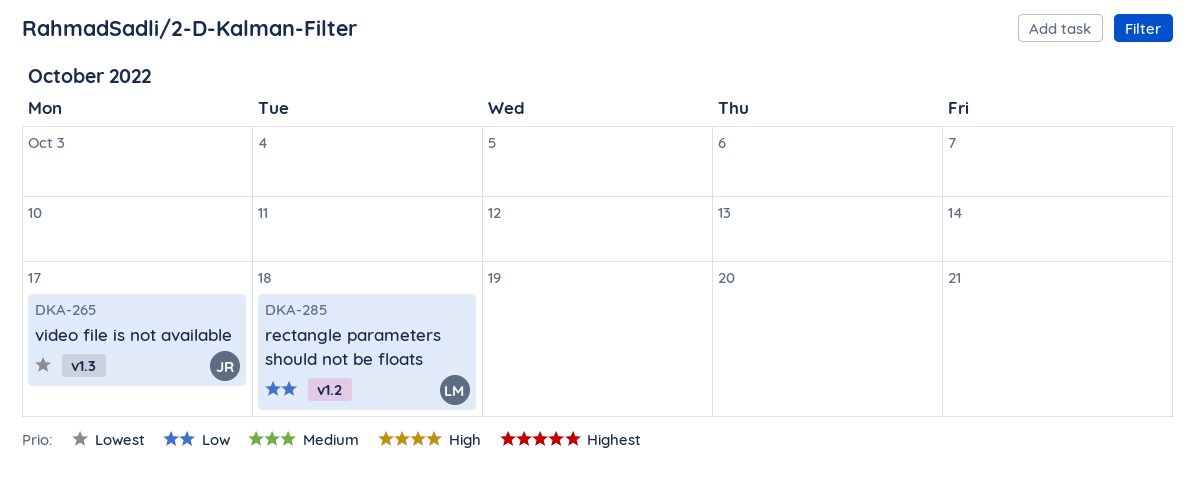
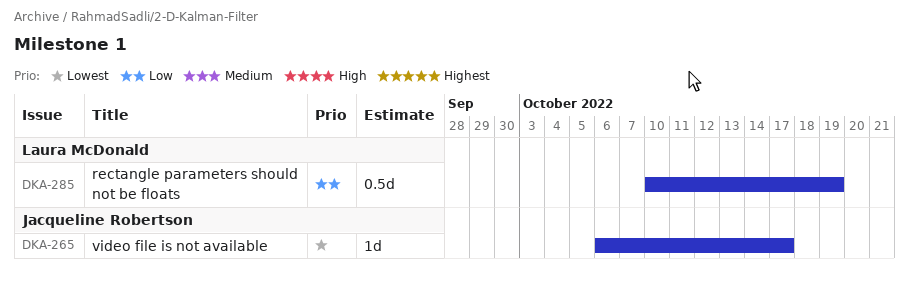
DKA-285, due: Oct 18 -> Oct 19

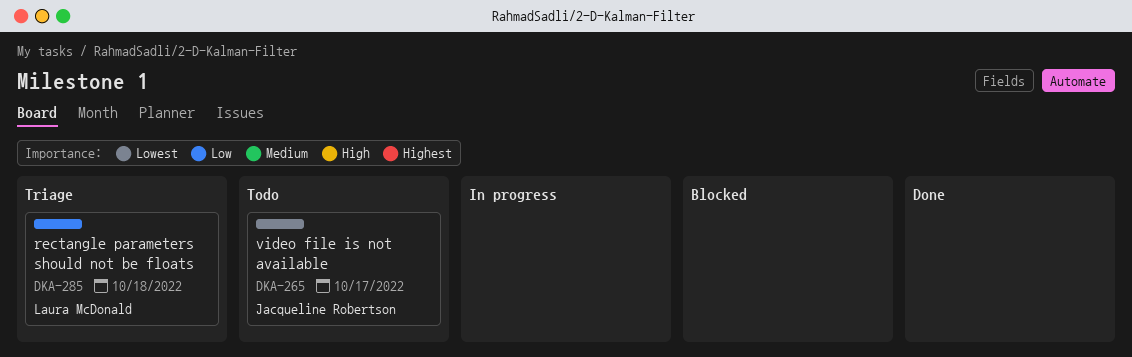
DKA-285, due: Oct 19 -> Oct 18

